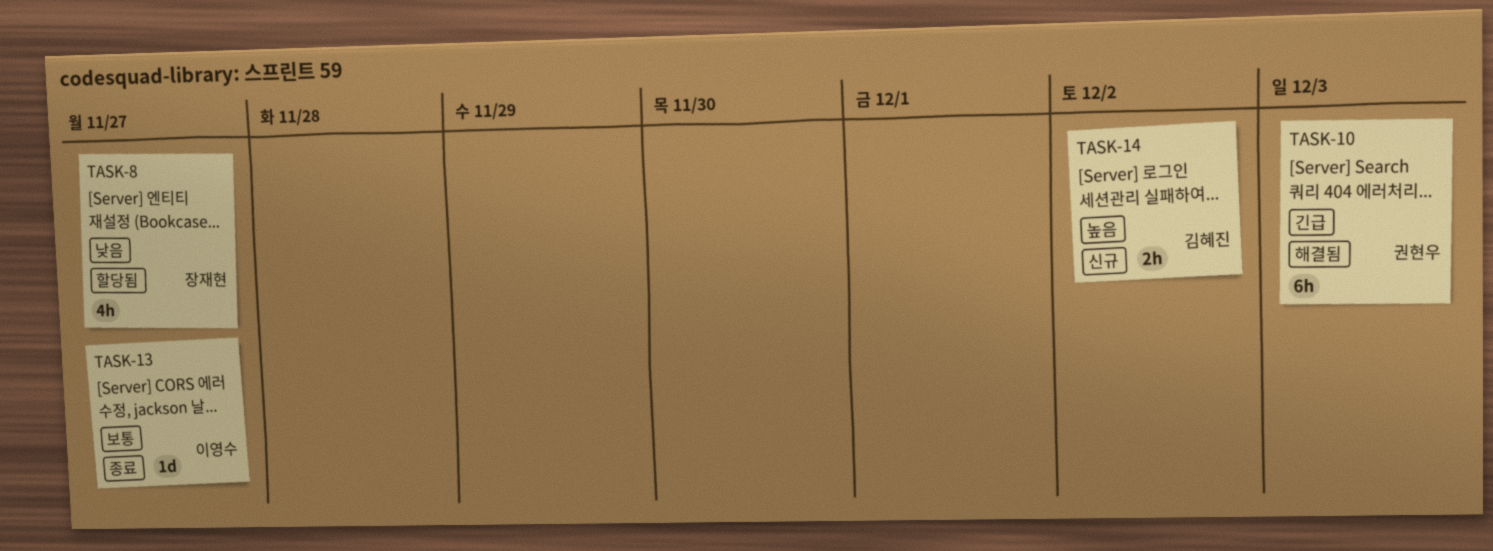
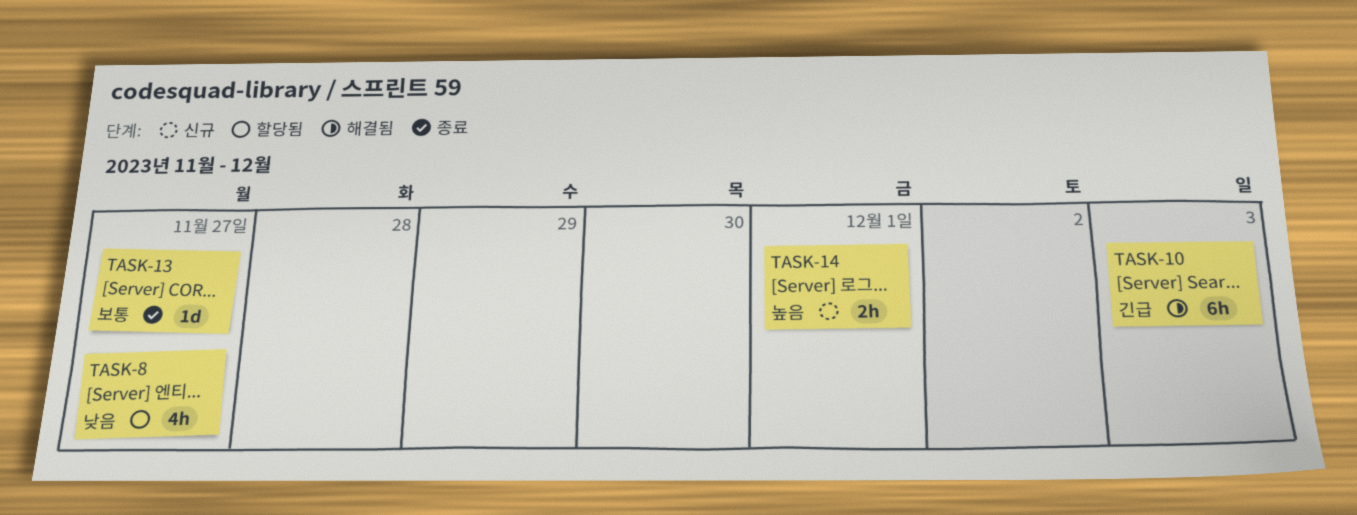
TASK-14, due: Dec 2 -> Dec 1

